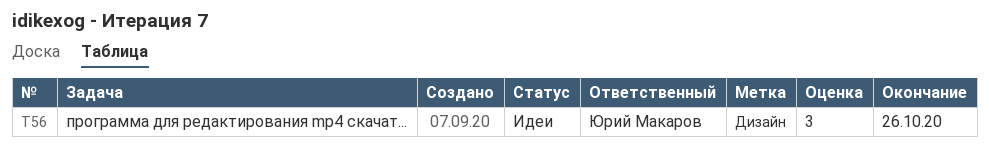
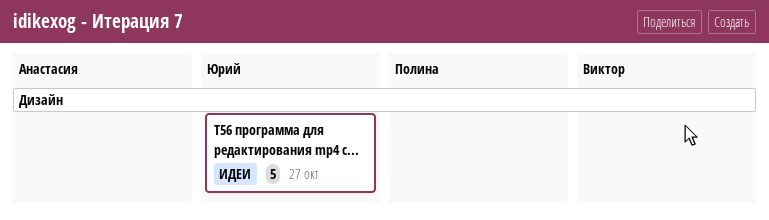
T56, estimate: 3 -> 5
T56, due: Oct 26 -> Oct 27

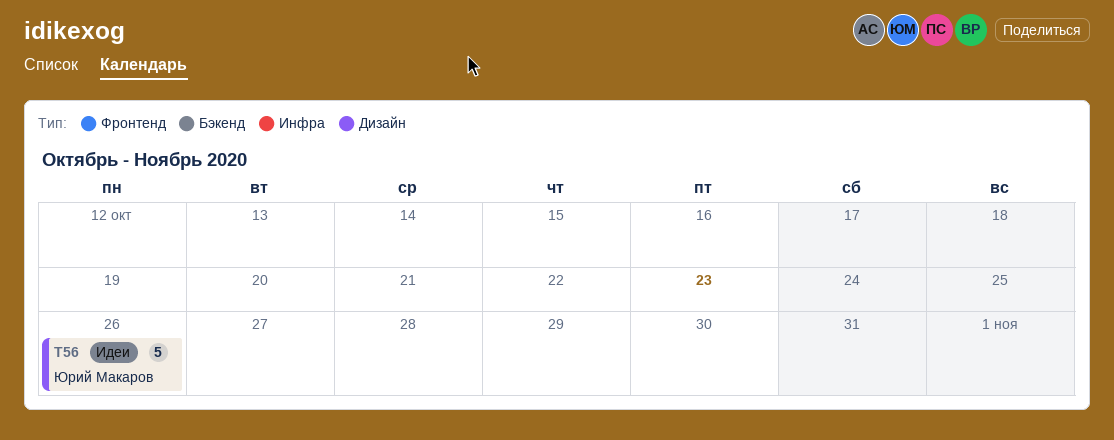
T56, due: Oct 27 -> Oct 26

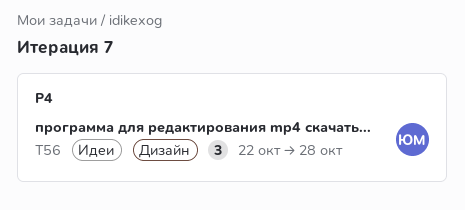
T56, estimate: 5 -> 3
T56, due: Oct 26 -> Oct 28

